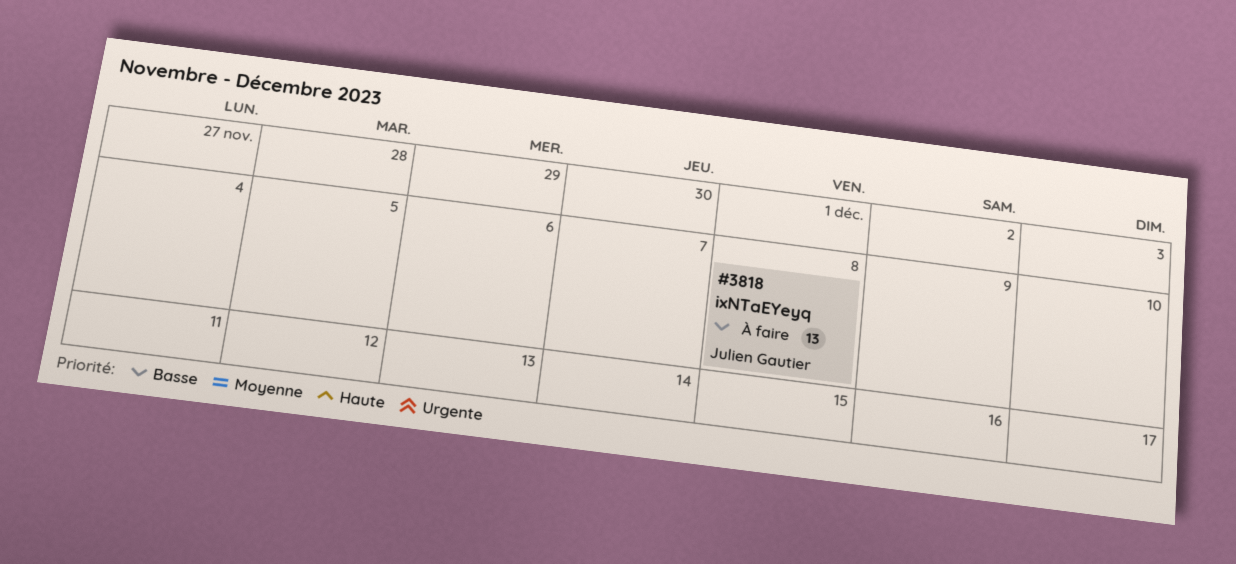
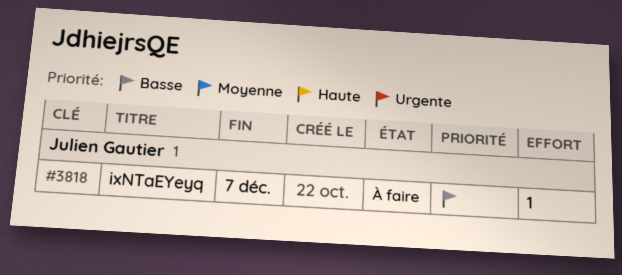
#3818, estimate: 13 -> 1
#3818, due: Dec 8 -> Dec 7

